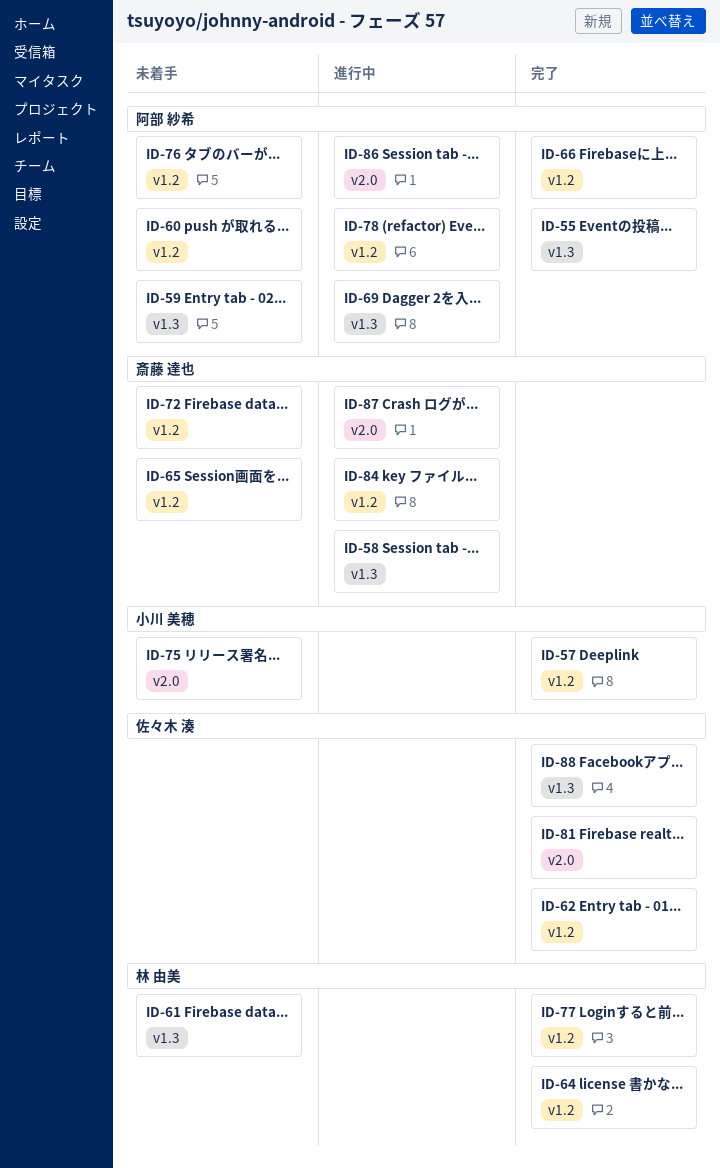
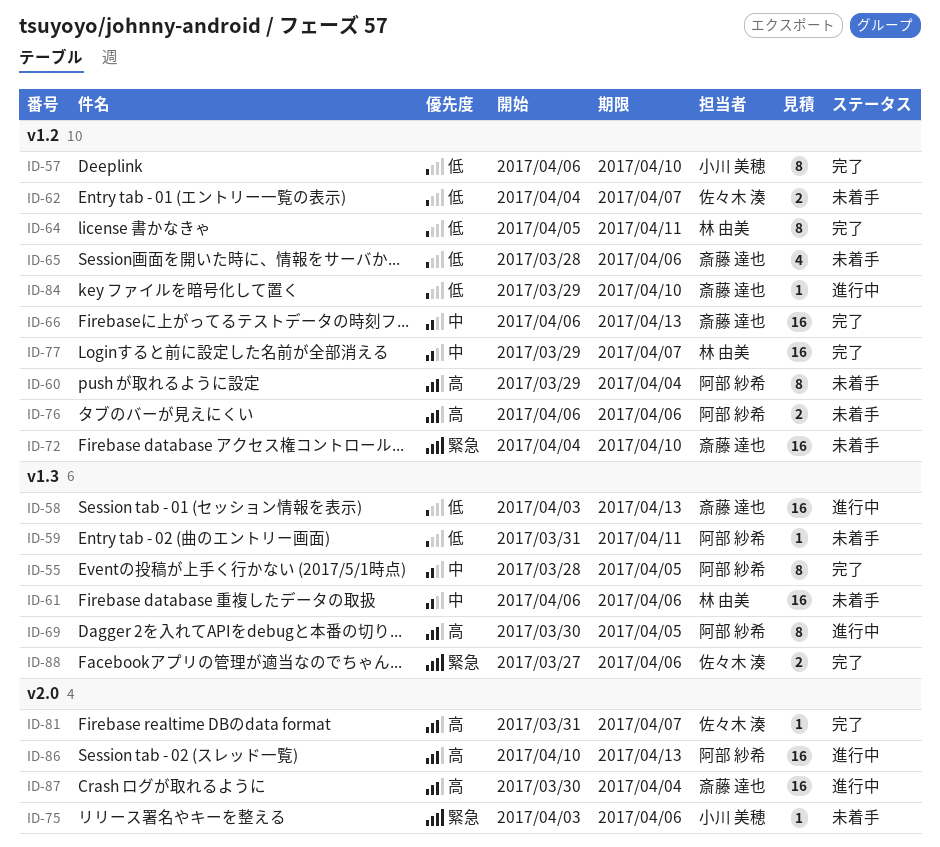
ID-62, status: 完了 -> 未着手
ID-66, owner: 阿部 紗希 -> 斎藤 達也
ID-78: present -> none

